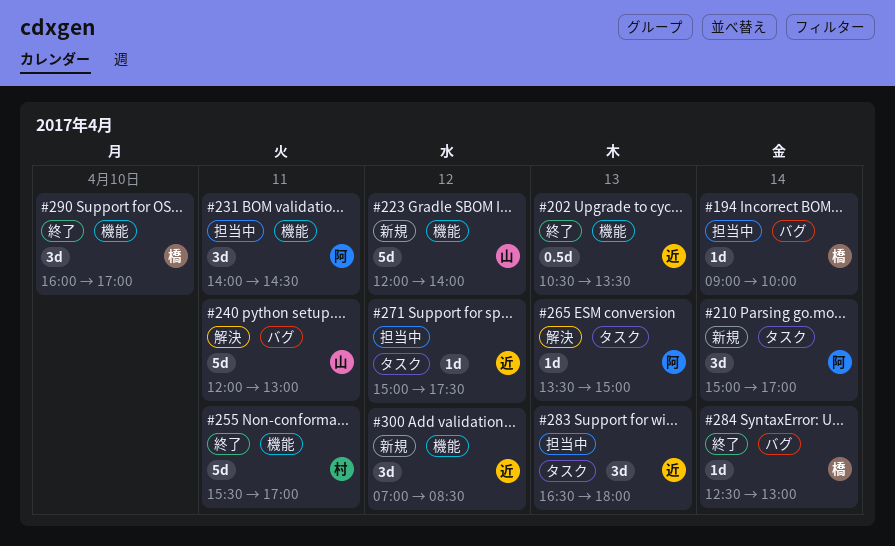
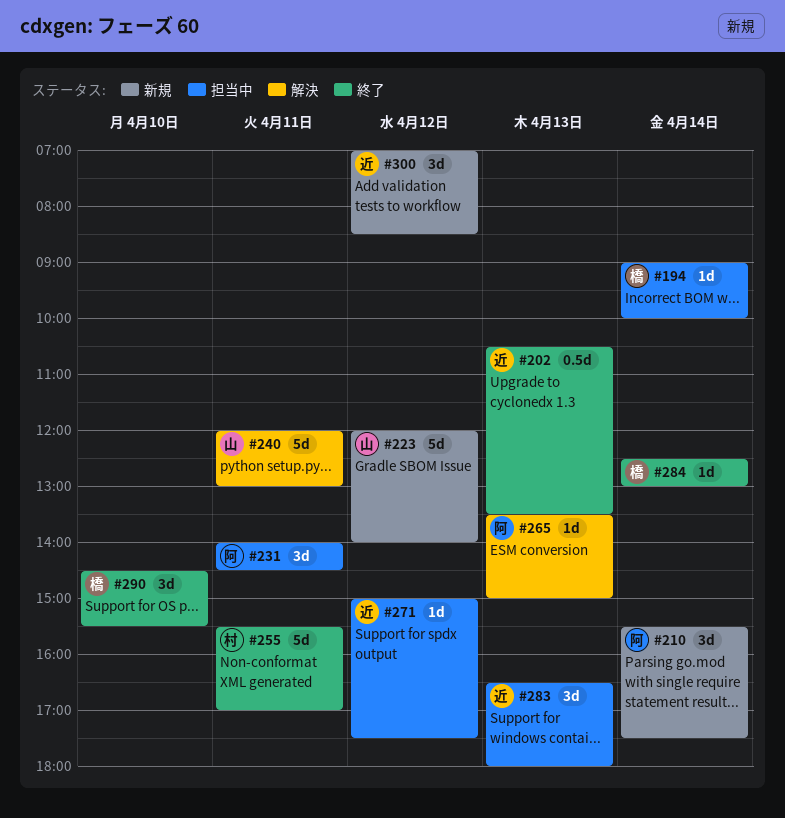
#210, begins: 15:00 -> 15:30
#210, ends: 17:00 -> 17:30
#290, begins: 16:00 -> 14:30
#290, ends: 17:00 -> 15:30

